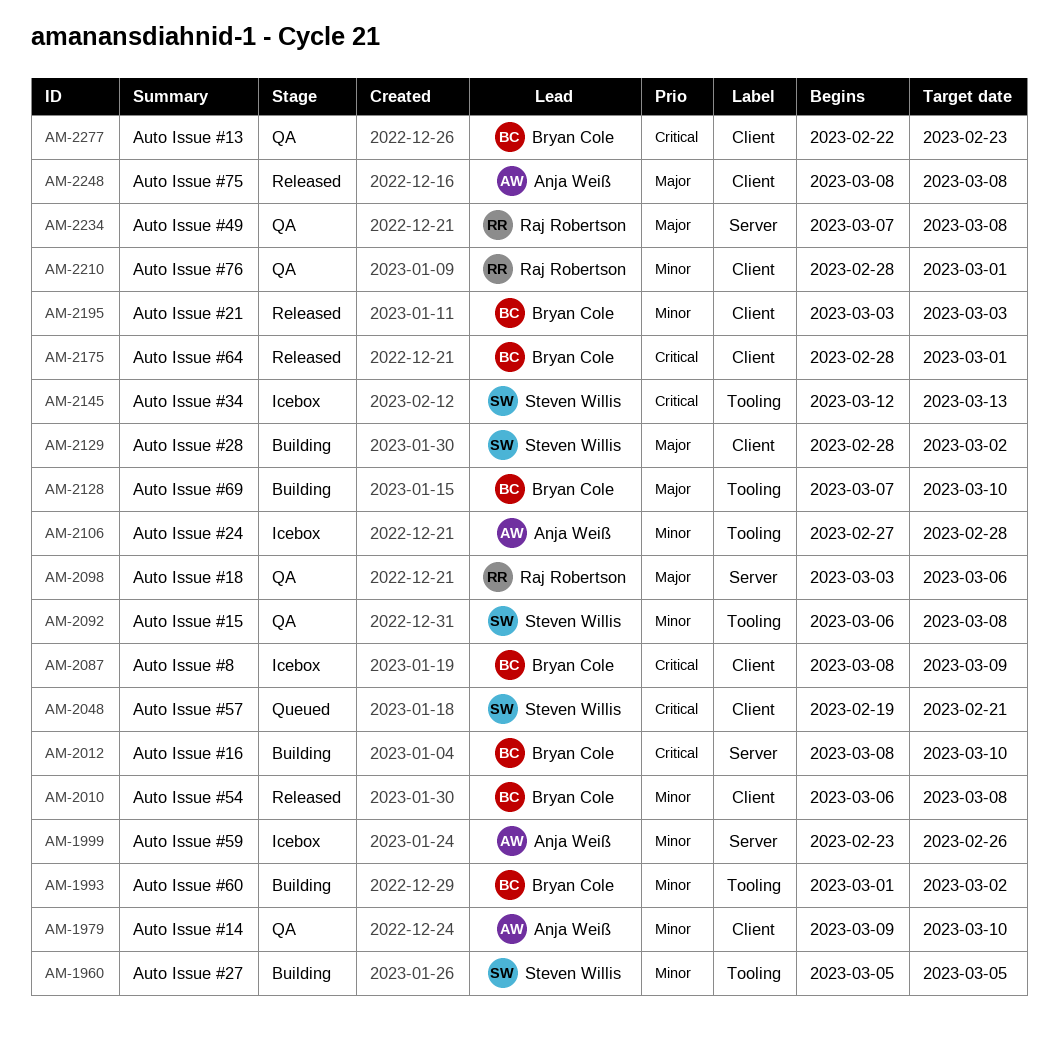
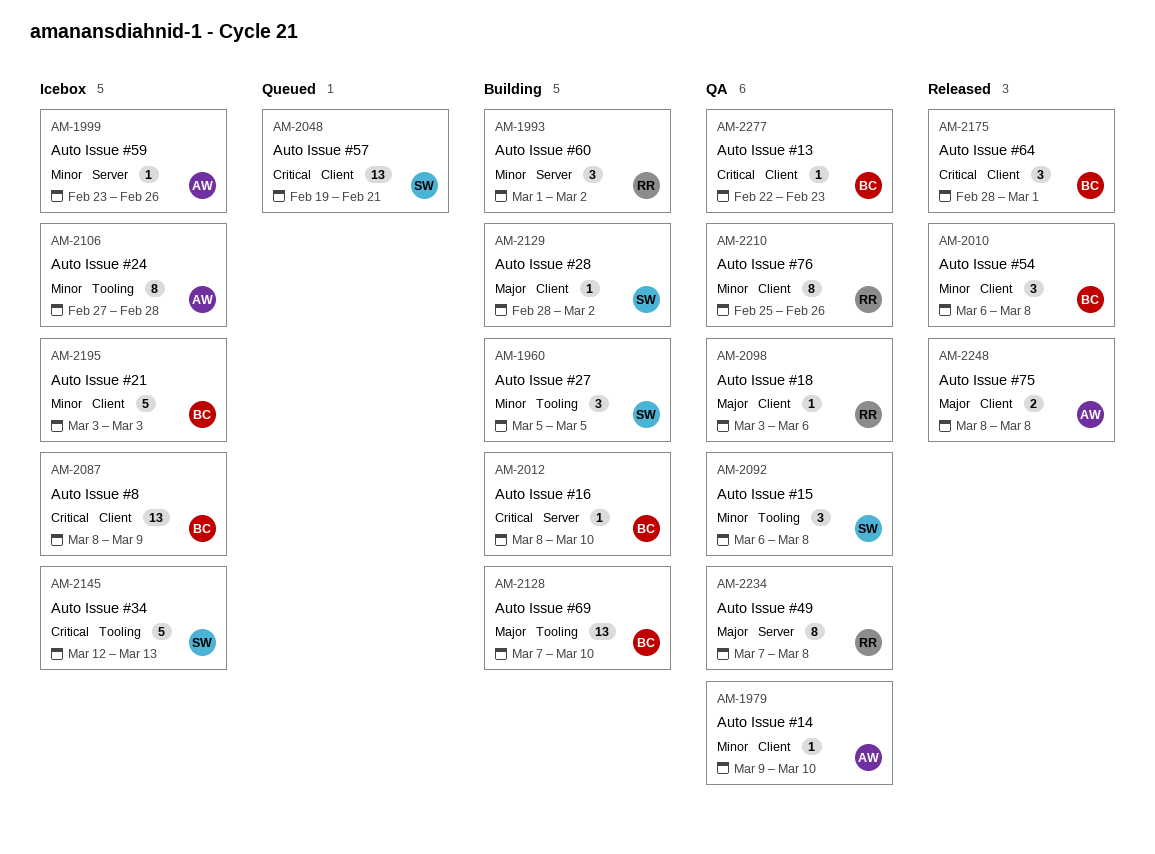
AM-1993, owner: Bryan Cole -> Raj Robertson
AM-1993, label: Tooling -> Server
AM-2098, label: Server -> Client
AM-2195, status: Released -> Icebox
AM-2210, start: Feb 28 -> Feb 25
AM-2210, due: Mar 1 -> Feb 26

